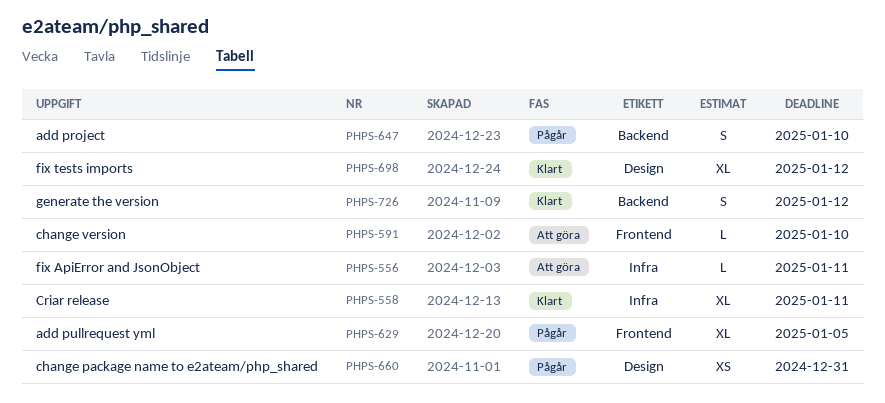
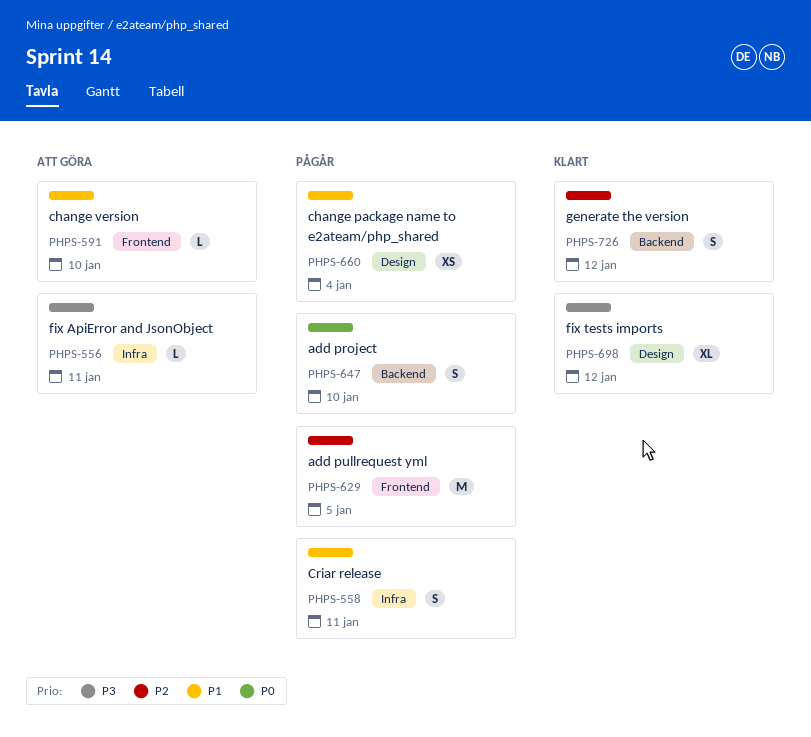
PHPS-558, status: Klart -> Pågår
PHPS-558, estimate: XL -> S
PHPS-629, estimate: XL -> M
PHPS-660, due: Dec 31 -> Jan 4

